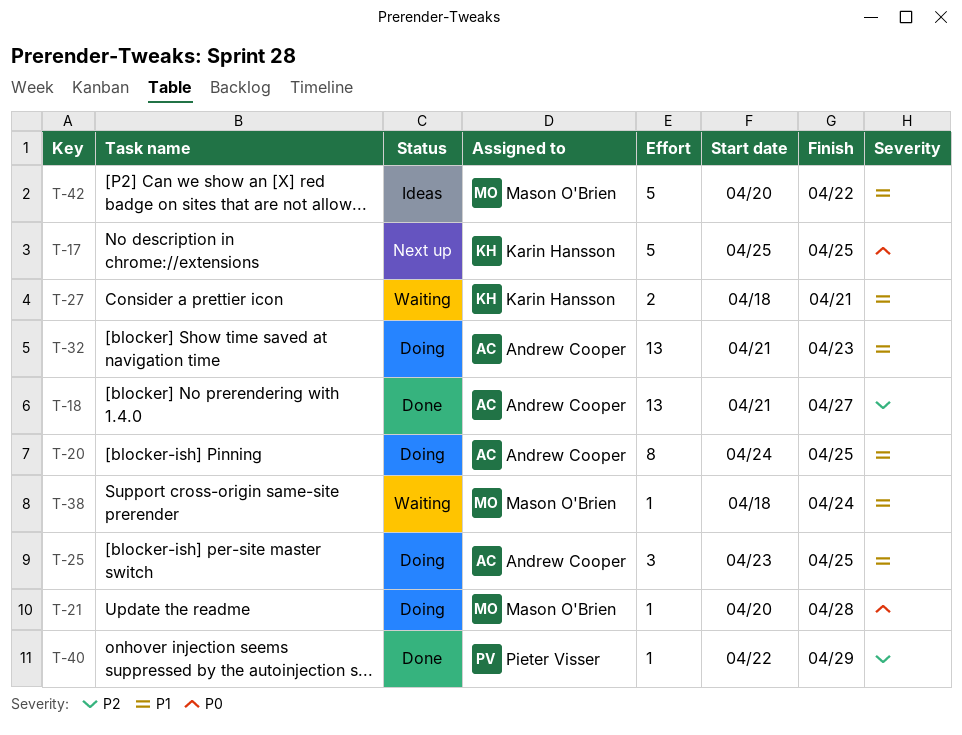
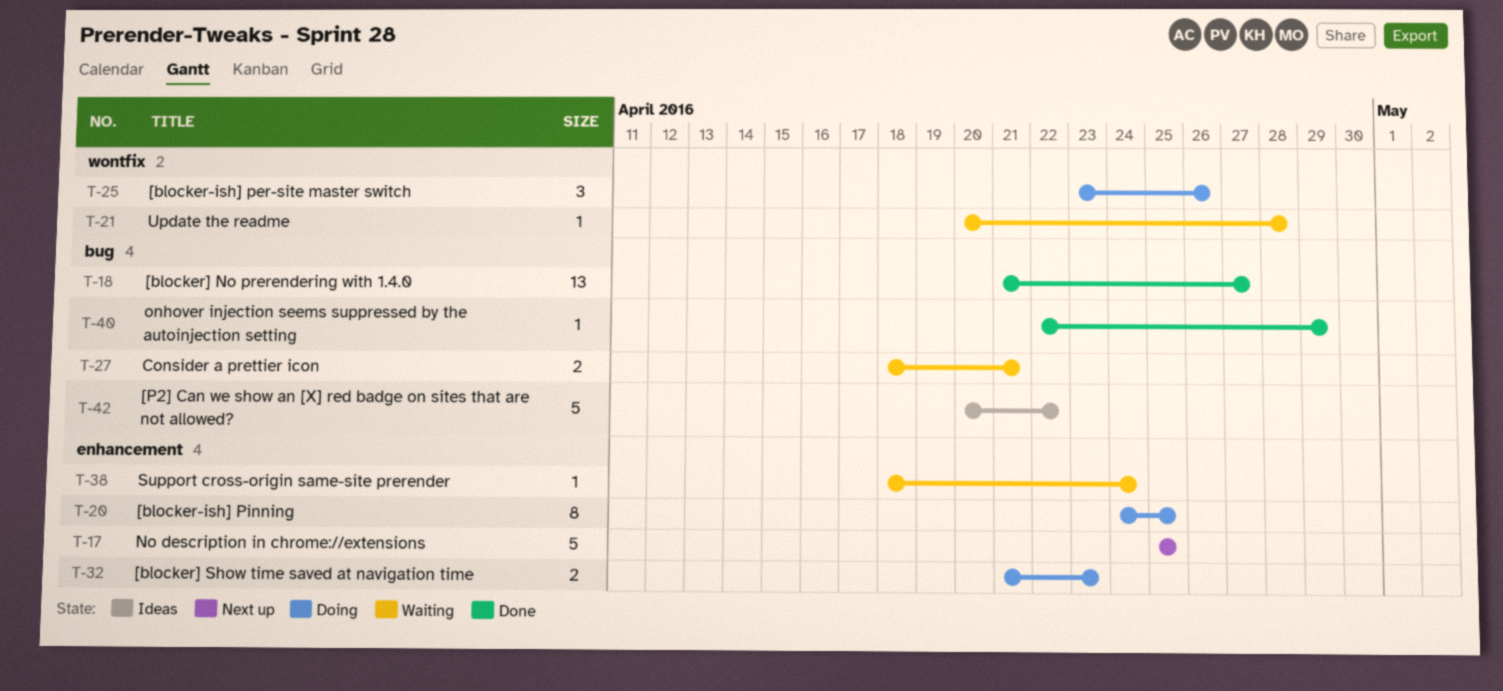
T-21, status: Doing -> Waiting
T-25, due: Apr 25 -> Apr 26
T-32, estimate: 13 -> 2

